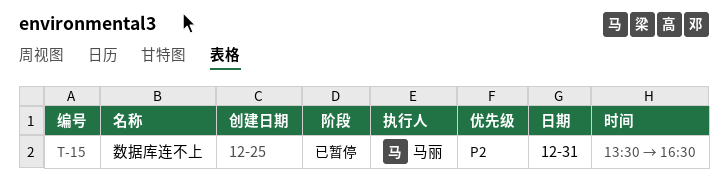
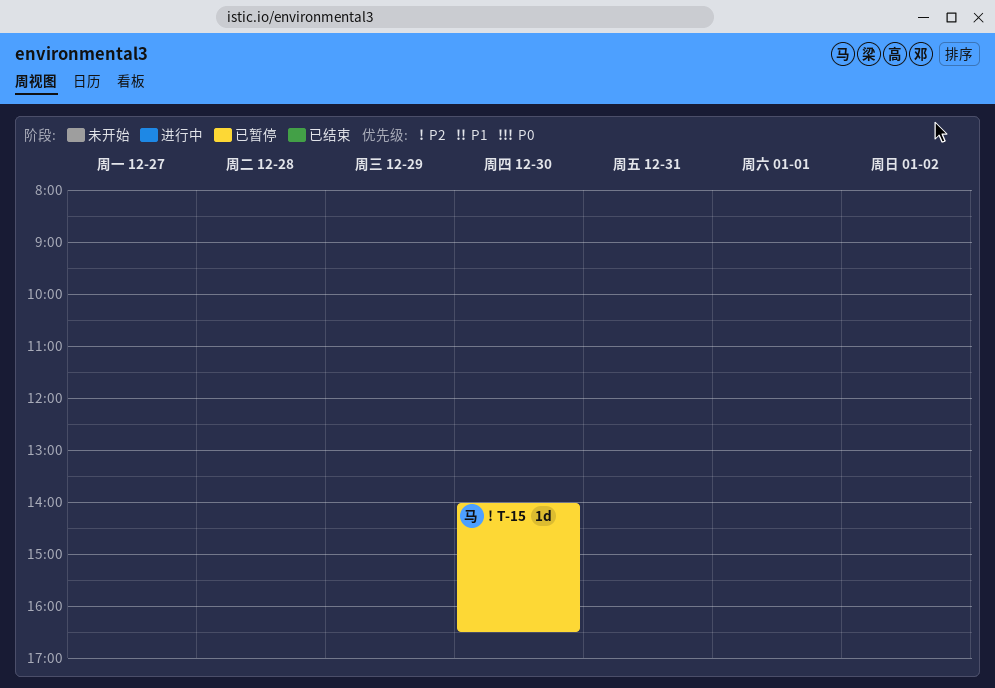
T-15, day: Dec 31 -> Dec 30
T-15, begins: 13:30 -> 14:00

